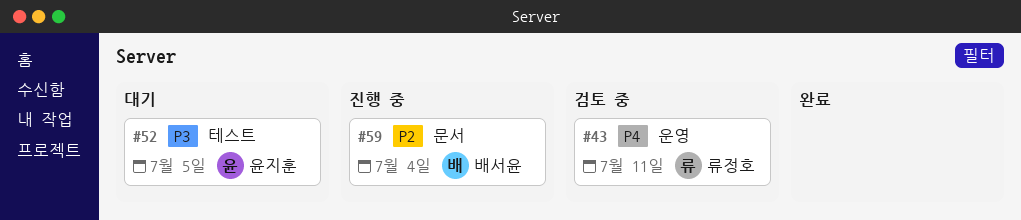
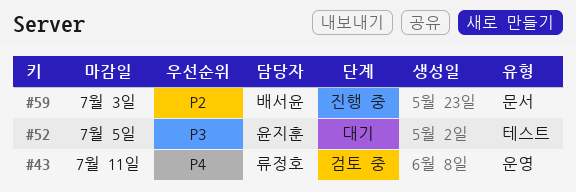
#59, due: Jul 4 -> Jul 3

